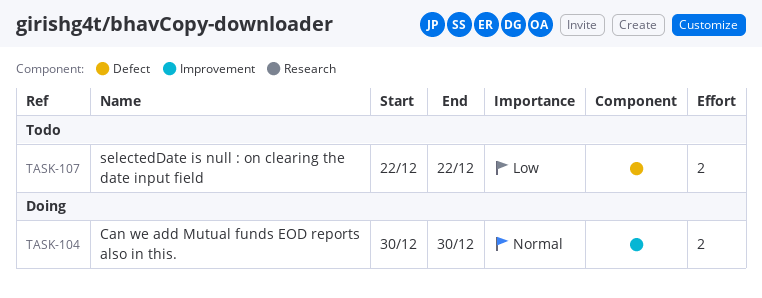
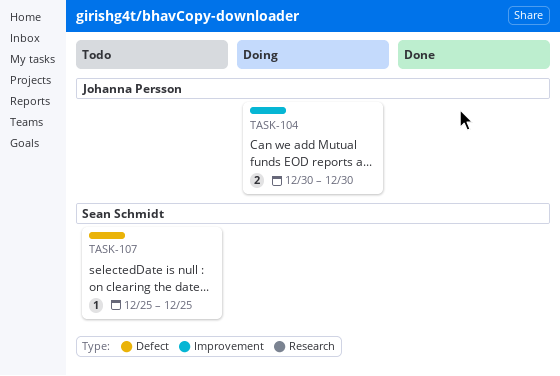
TASK-107, estimate: 2 -> 1
TASK-107, start: Dec 22 -> Dec 25
TASK-107, due: Dec 22 -> Dec 25

